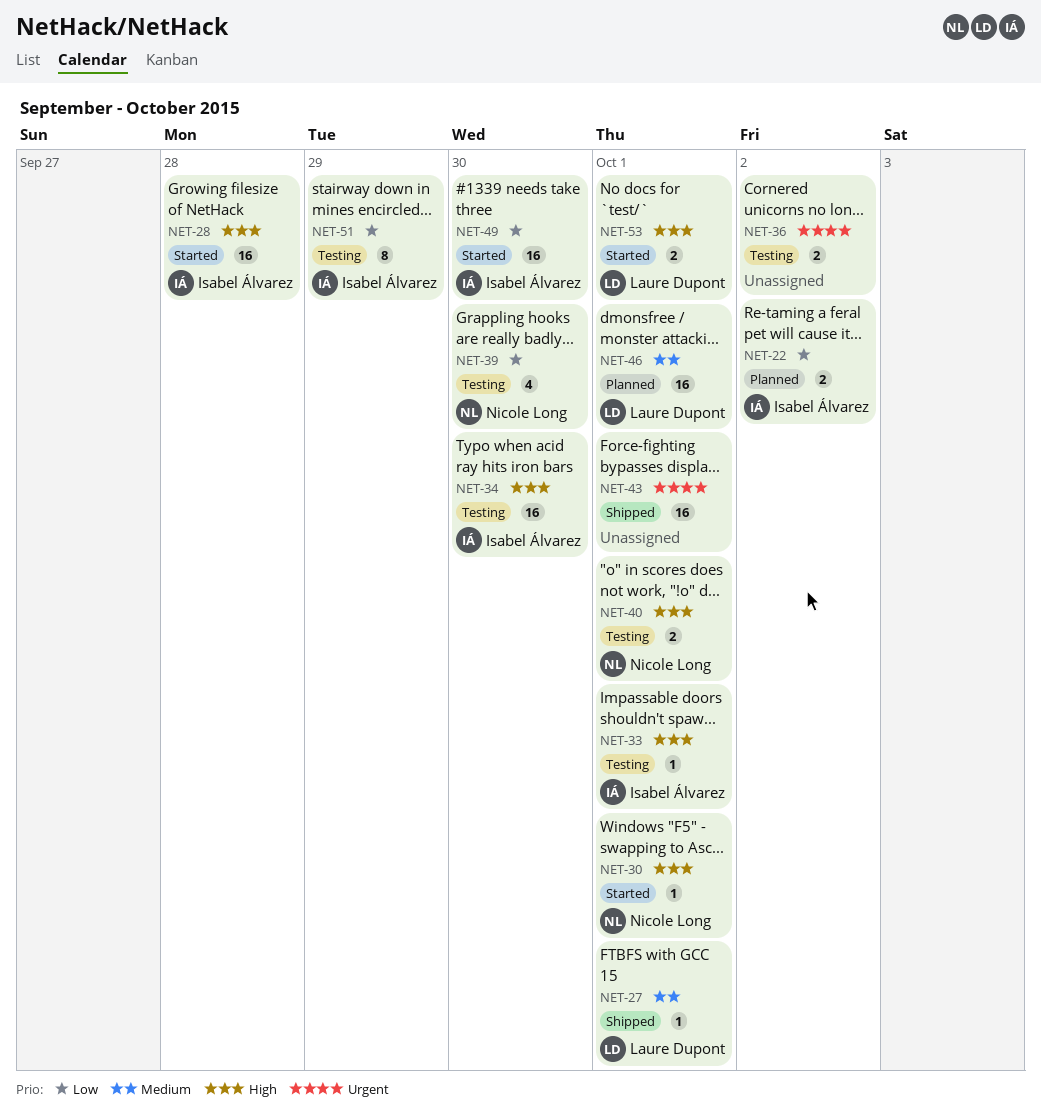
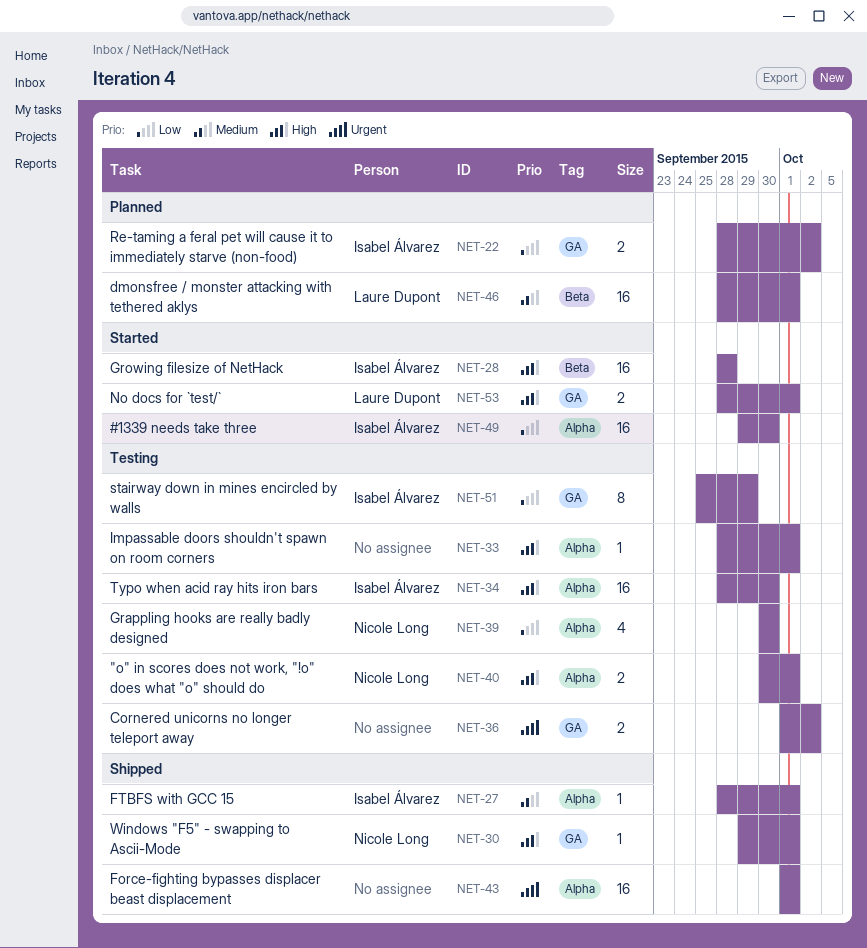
NET-27, owner: Laure Dupont -> Isabel Álvarez
NET-30, status: Started -> Shipped
NET-33, owner: Isabel Álvarez -> none

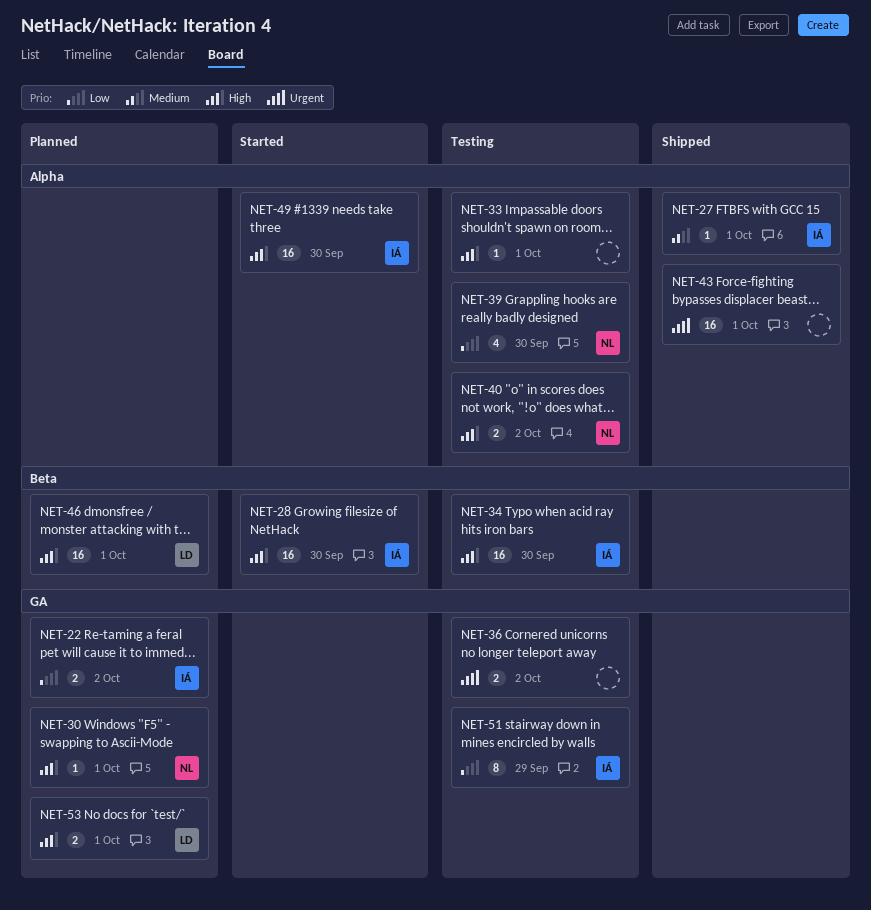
NET-28, due: Sep 28 -> Sep 30
NET-30, status: Shipped -> Planned
NET-34, label: Alpha -> Beta
NET-40, due: Oct 1 -> Oct 2
NET-46, priority: Medium -> High
NET-49, priority: Low -> High
NET-53, status: Started -> Planned

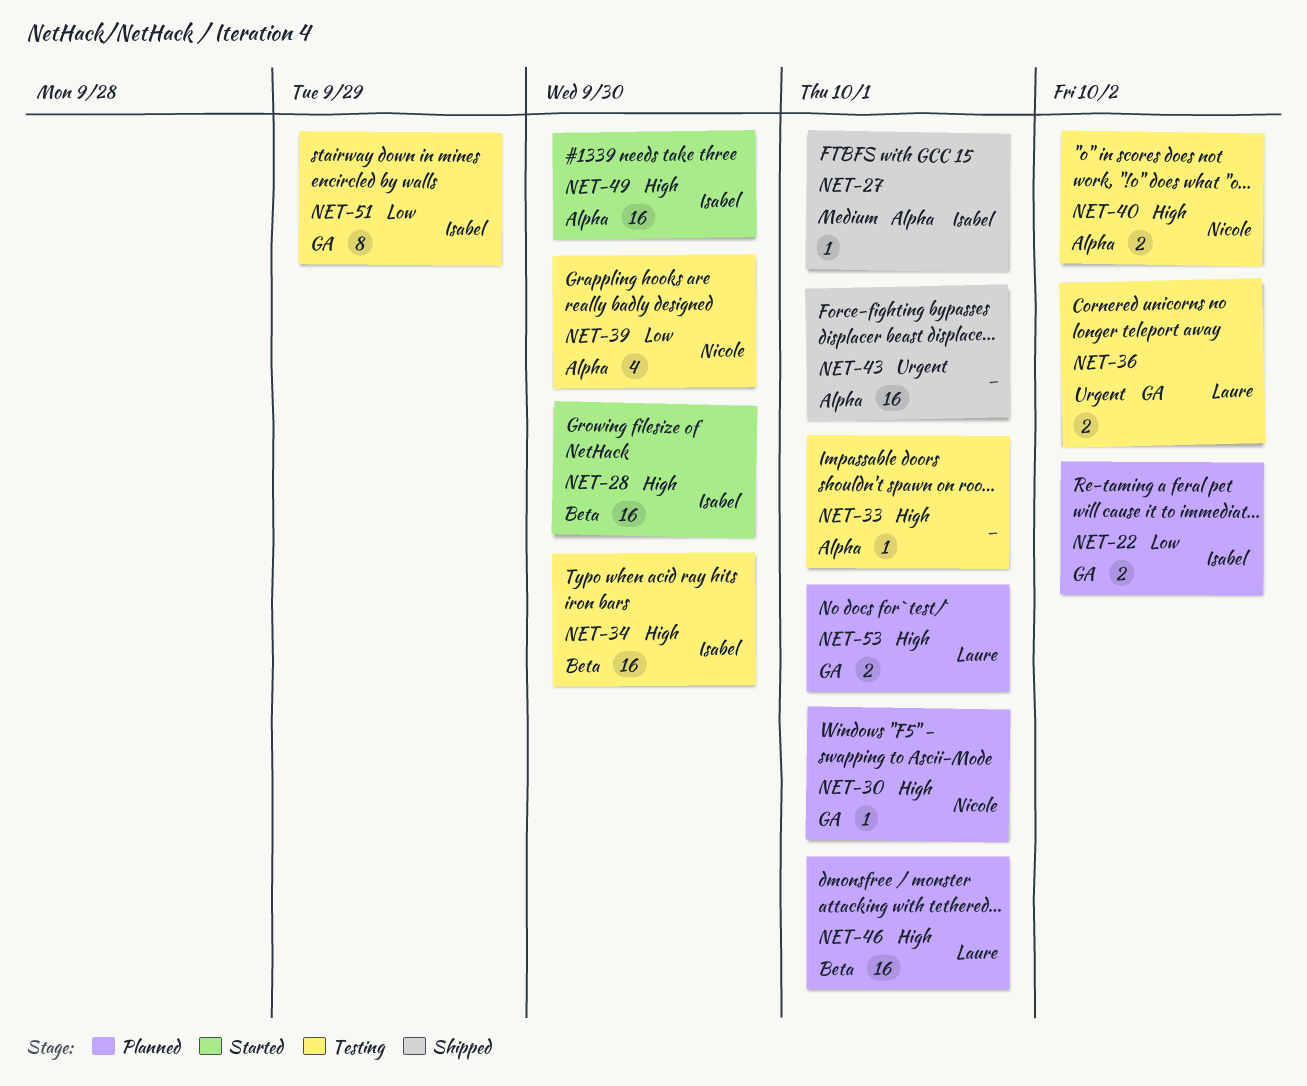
NET-36, owner: none -> Laure

